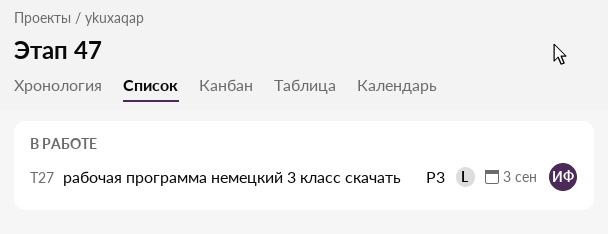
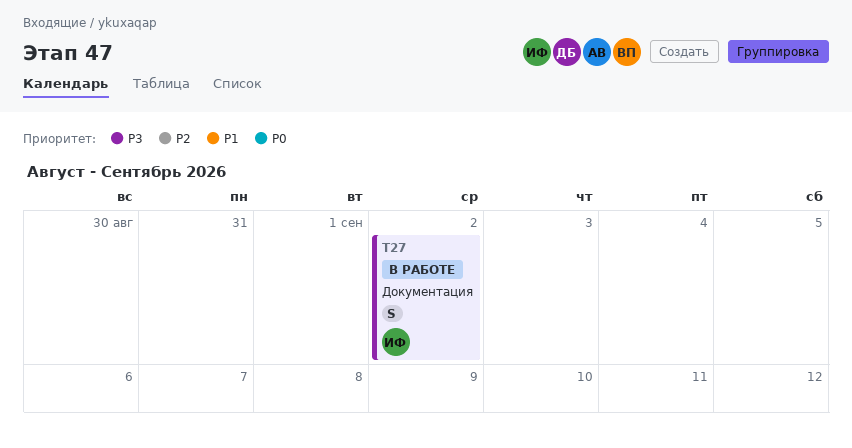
T27, estimate: L -> S
T27, due: Sep 3 -> Sep 2

